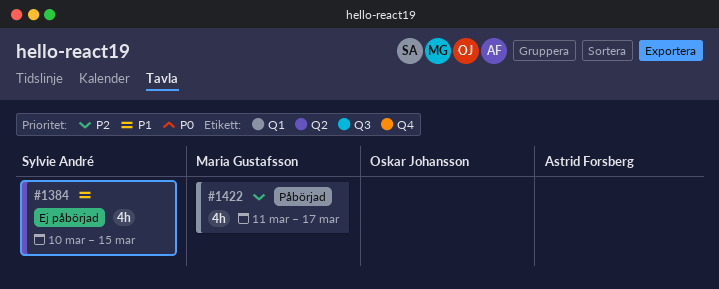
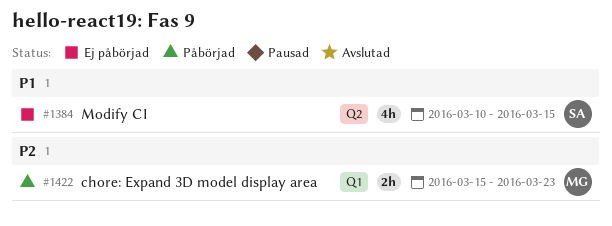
#1422, estimate: 4h -> 2h
#1422, start: Mar 11 -> Mar 15
#1422, due: Mar 17 -> Mar 23

